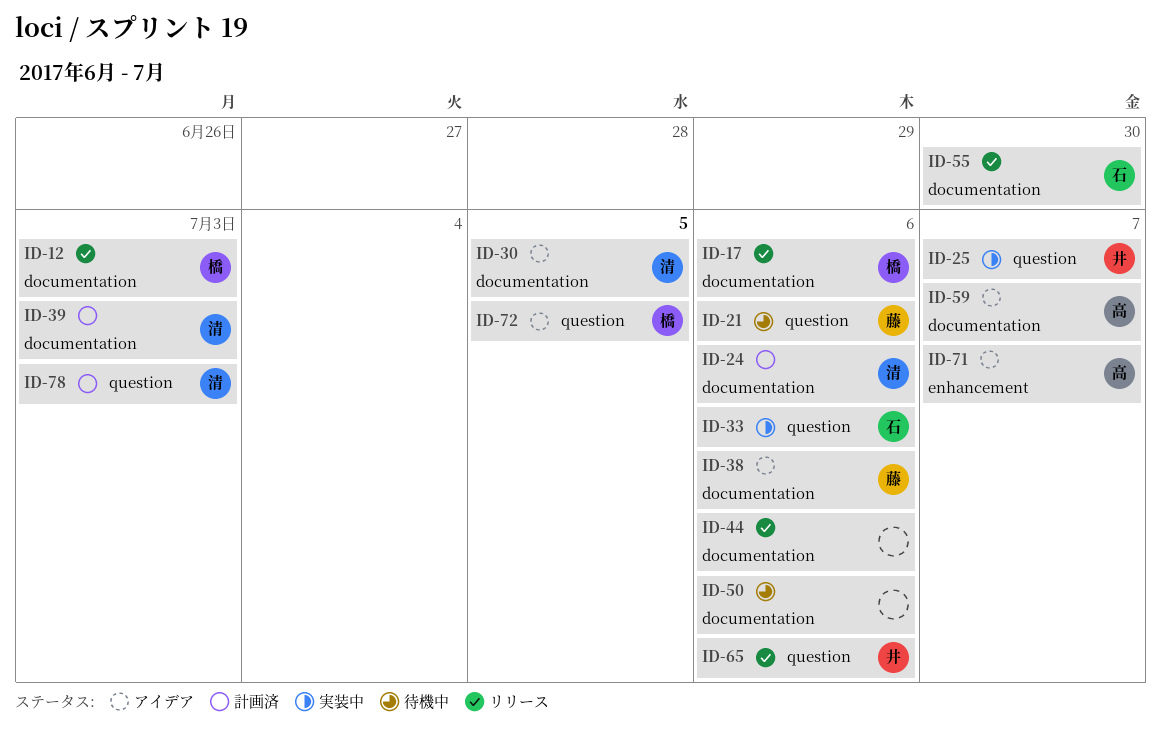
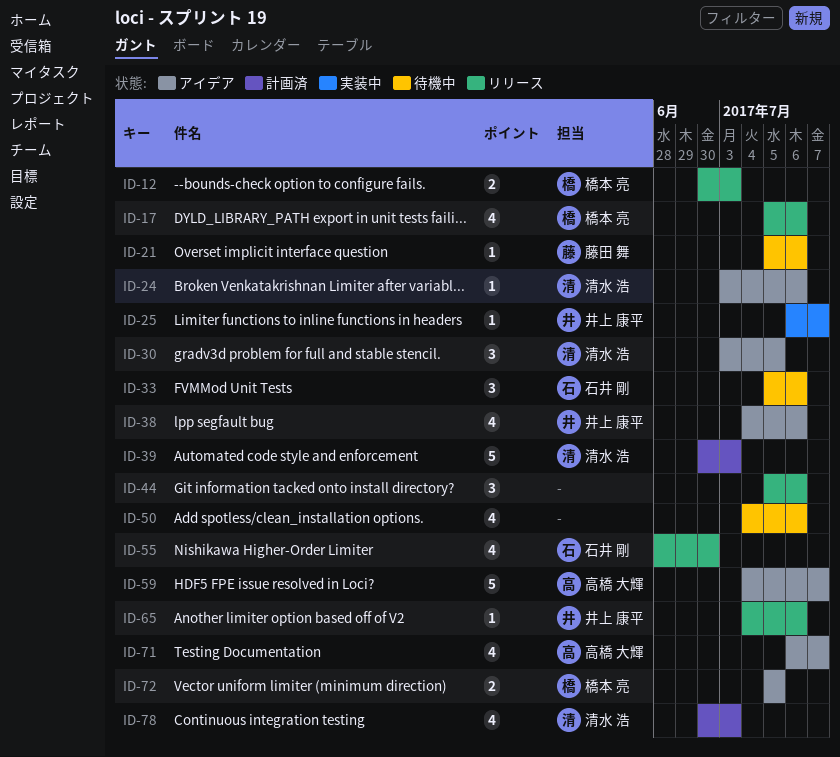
ID-24, status: 計画済 -> アイデア
ID-33, status: 実装中 -> 待機中
ID-38, owner: 藤田 舞 -> 井上 康平

